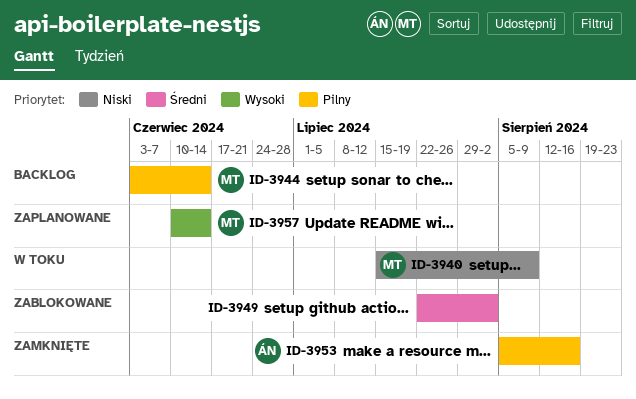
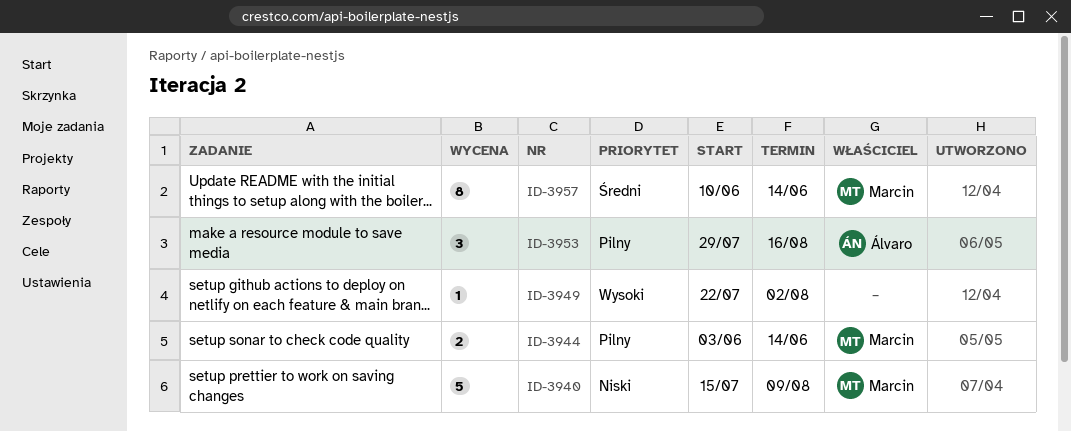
ID-3949, priority: Średni -> Wysoki
ID-3953, start: Aug 5 -> Jul 29
ID-3957, priority: Wysoki -> Średni

